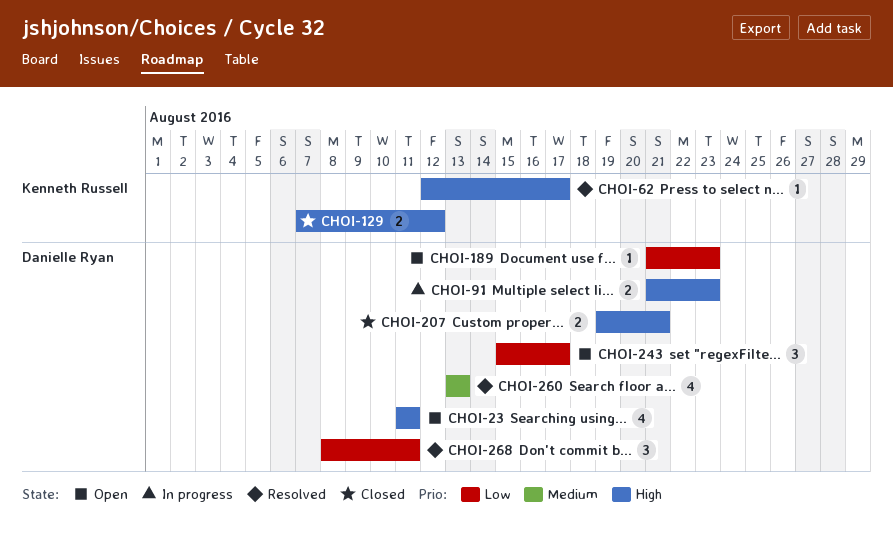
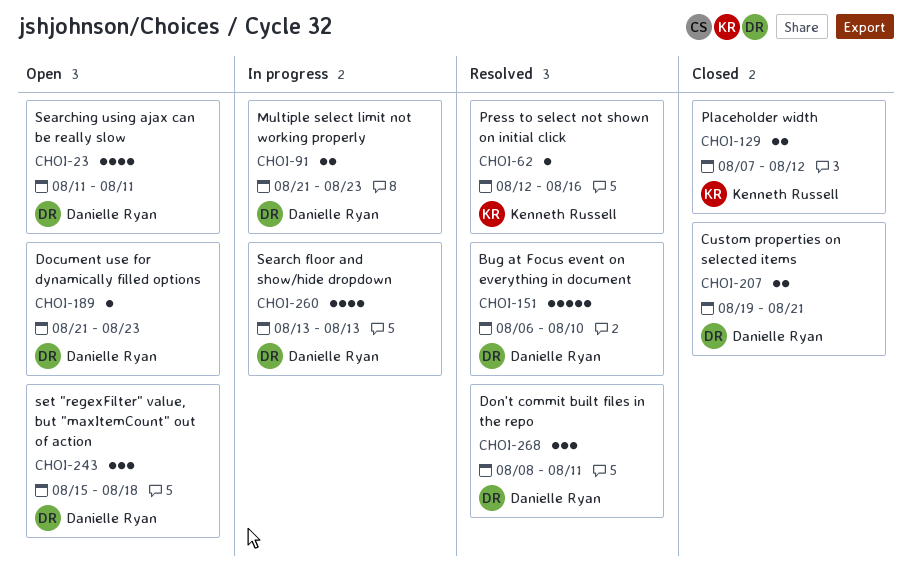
CHOI-62, due: Aug 17 -> Aug 16
CHOI-151: none -> present
CHOI-243, due: Aug 17 -> Aug 18
CHOI-260, status: Resolved -> In progress

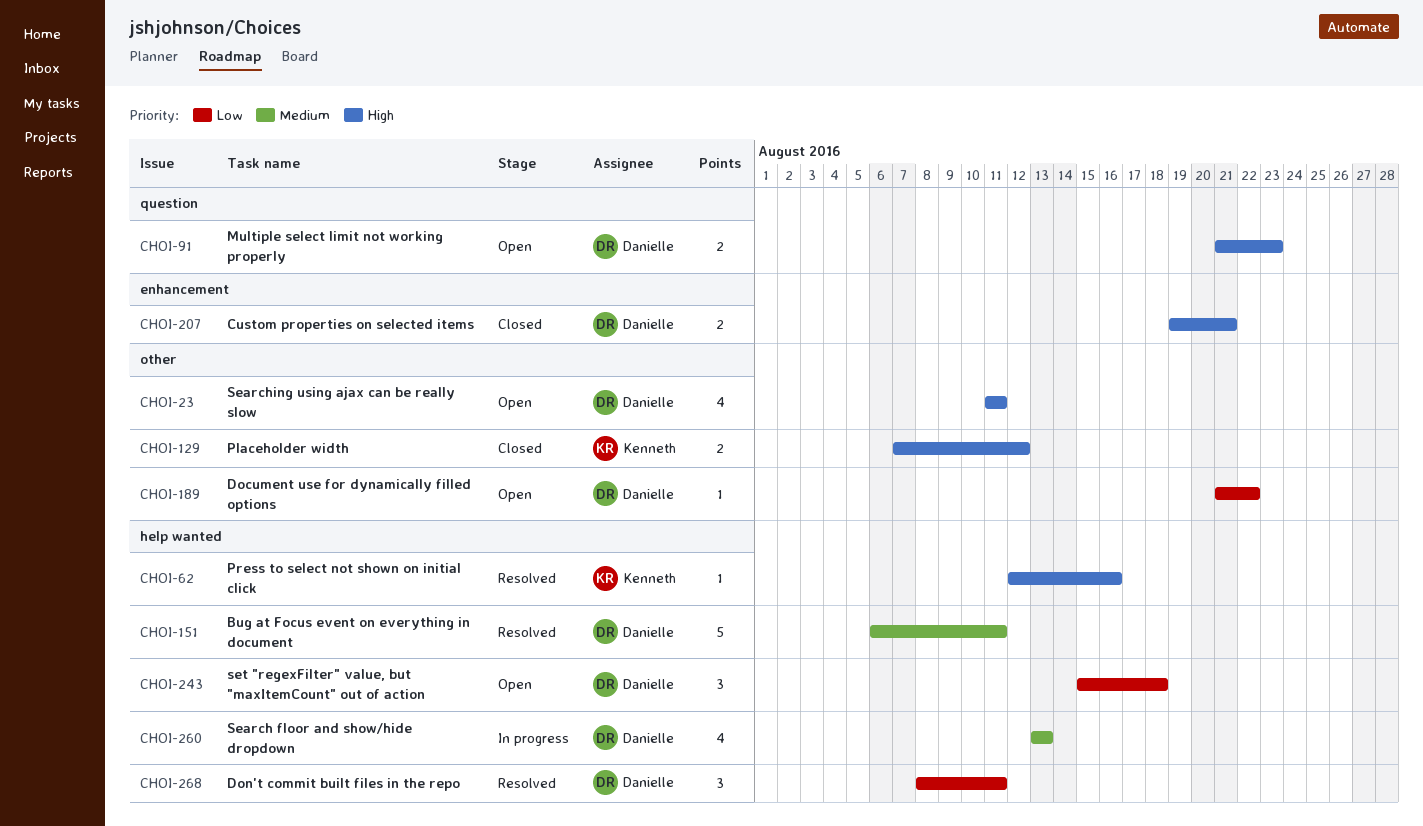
CHOI-91, status: In progress -> Open
CHOI-151, due: Aug 10 -> Aug 11
CHOI-189, due: Aug 23 -> Aug 22

